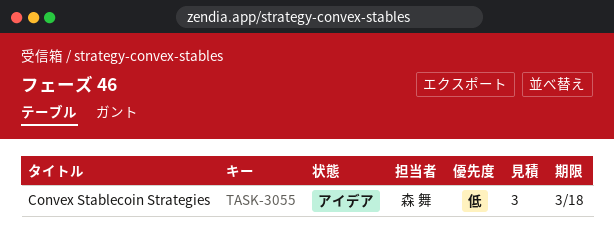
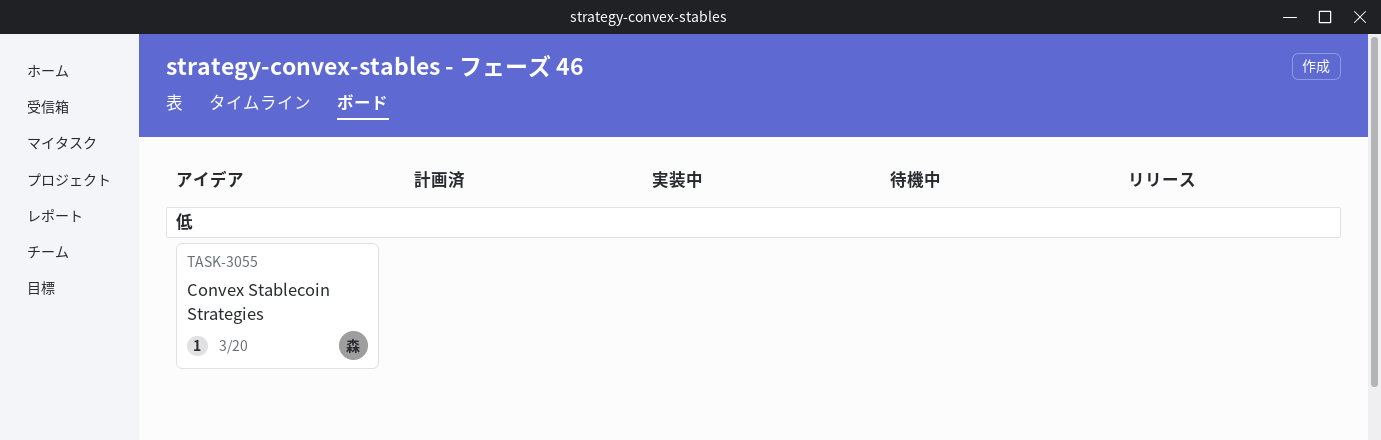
TASK-3055, estimate: 3 -> 1
TASK-3055, due: Mar 18 -> Mar 20

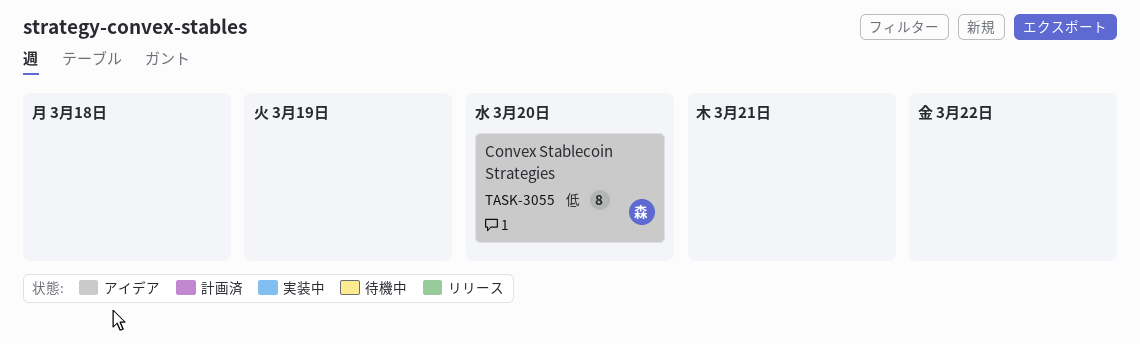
TASK-3055, estimate: 1 -> 8

